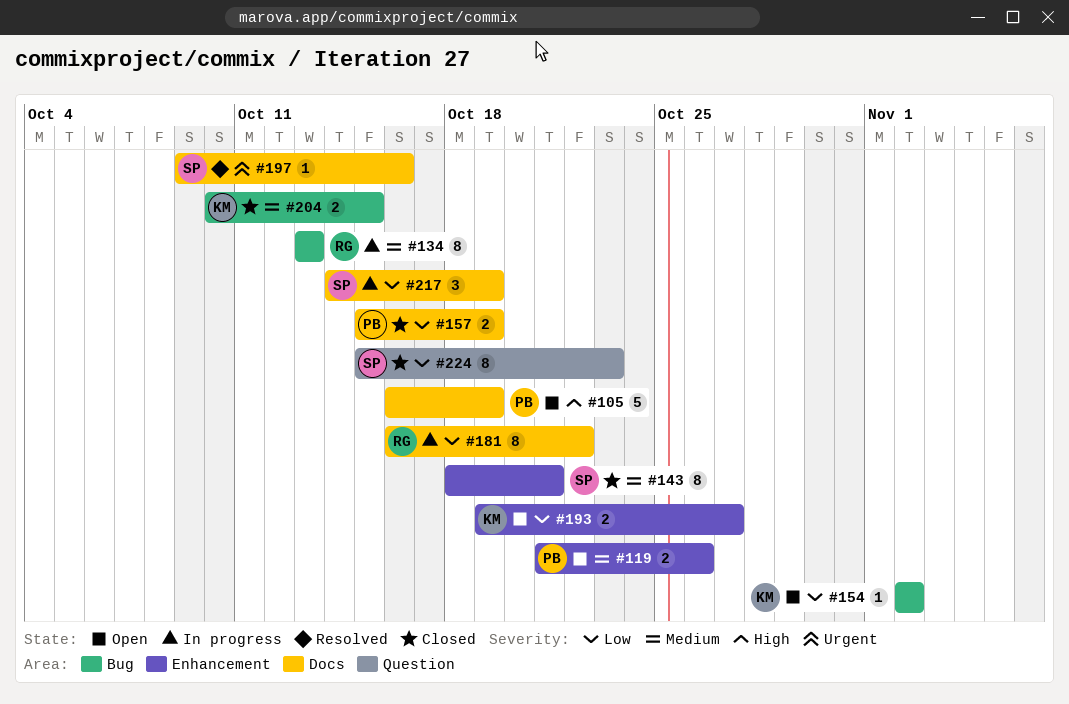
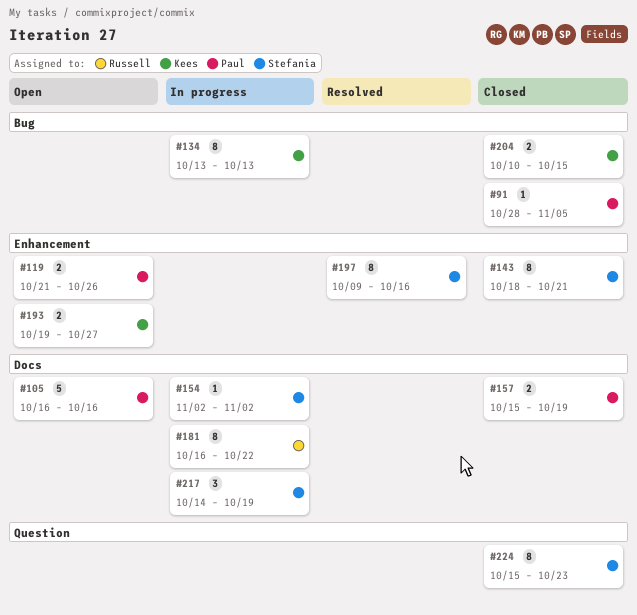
#91: none -> present
#105, due: Oct 19 -> Oct 16
#134, owner: Russell -> Kees
#154, status: Open -> In progress
#154, owner: Kees -> Stefania
#154, label: Bug -> Docs
#197, label: Docs -> Enhancement
#197, estimate: 1 -> 8

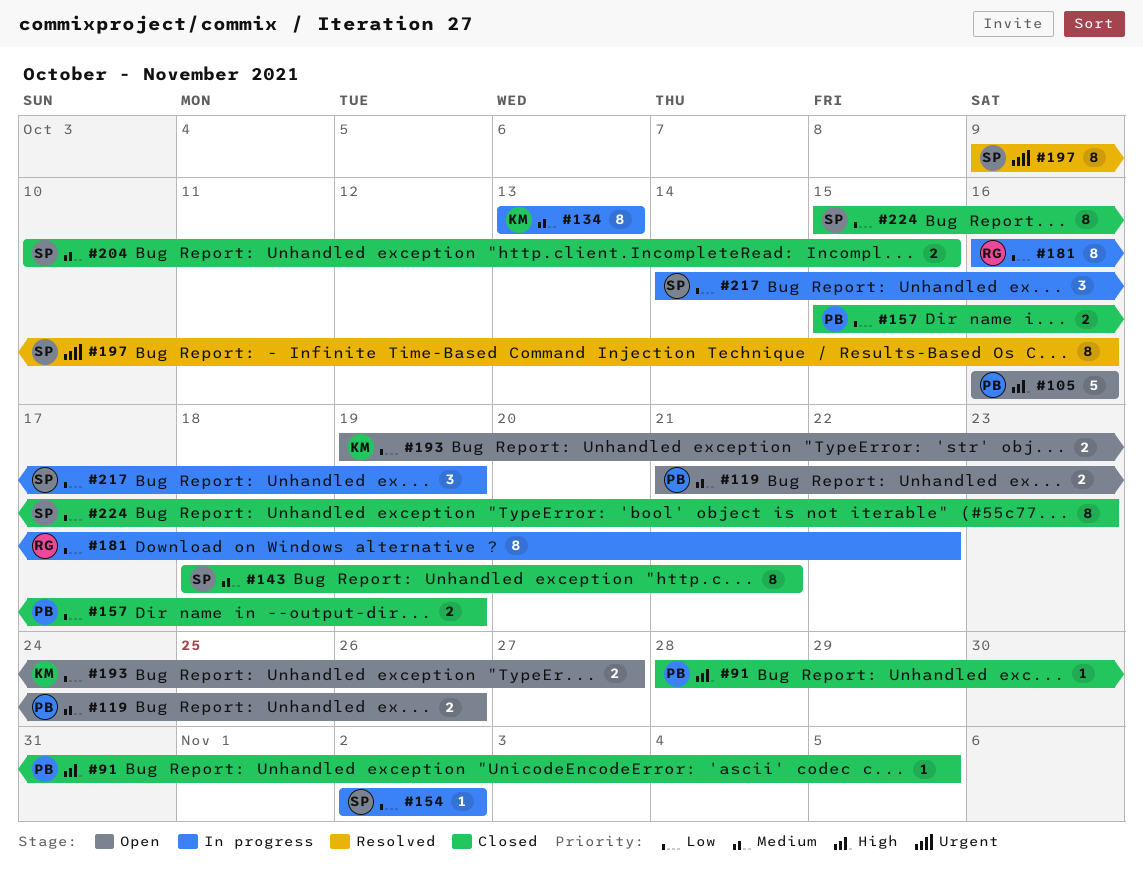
#204, owner: Kees -> Stefania

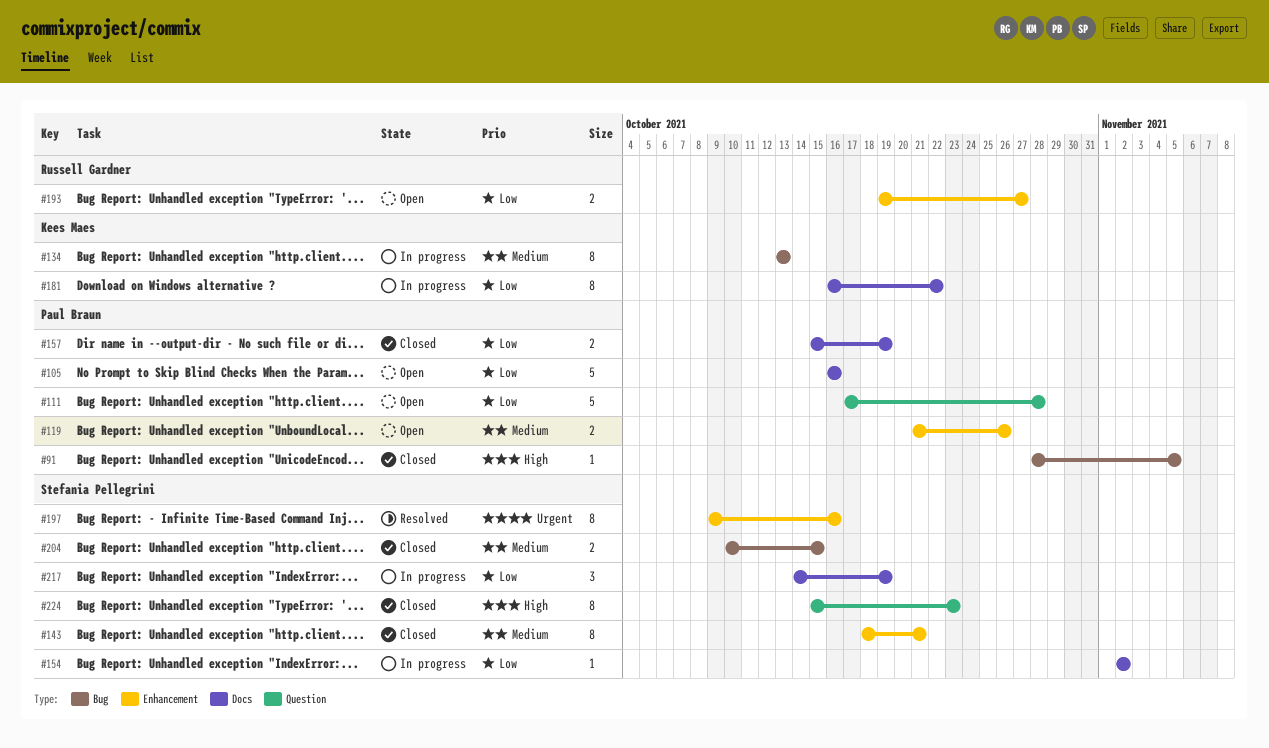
#105, priority: High -> Low
#111: none -> present
#181, owner: Russell Gardner -> Kees Maes
#193, owner: Kees Maes -> Russell Gardner
#224, priority: Low -> High

